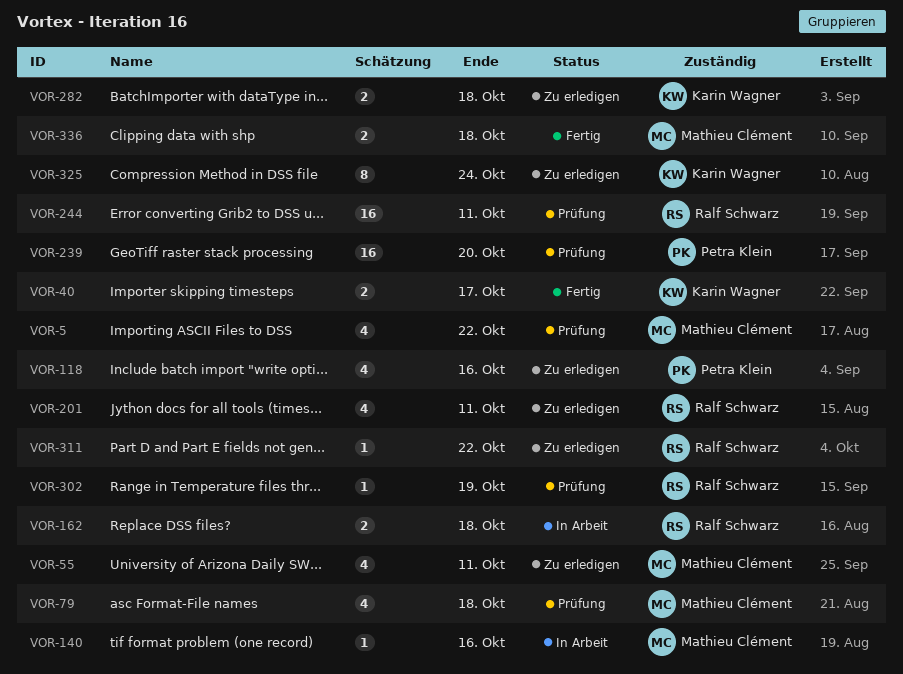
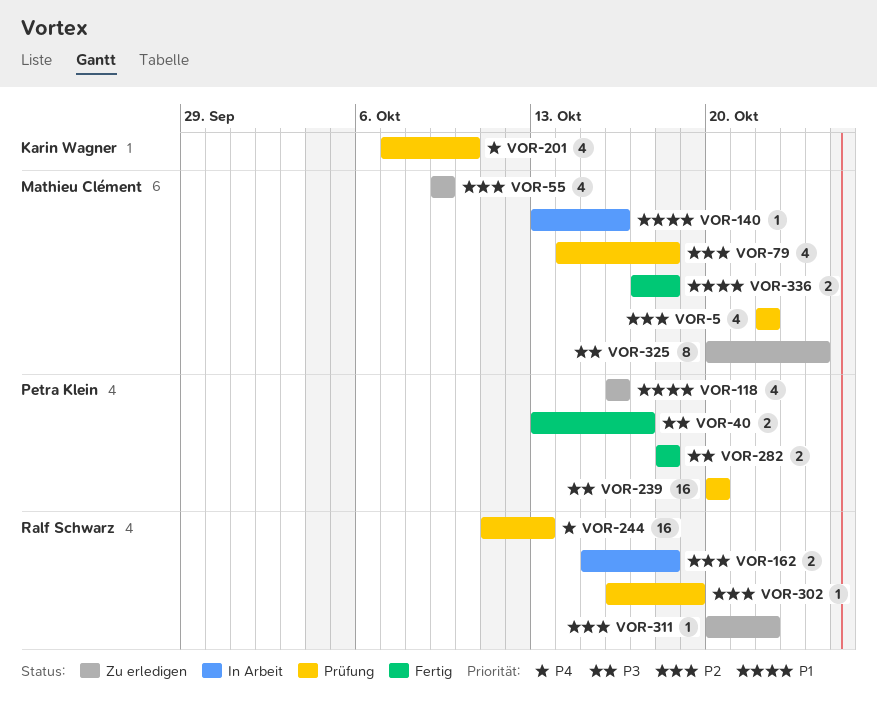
VOR-40, owner: Karin Wagner -> Petra Klein
VOR-55, due: Oct 11 -> Oct 9
VOR-201, status: Zu erledigen -> Prüfung
VOR-201, owner: Ralf Schwarz -> Karin Wagner
VOR-201, due: Oct 11 -> Oct 10
VOR-244, due: Oct 11 -> Oct 13
VOR-282, status: Zu erledigen -> Fertig
VOR-282, owner: Karin Wagner -> Petra Klein
VOR-325, owner: Karin Wagner -> Mathieu Clément

